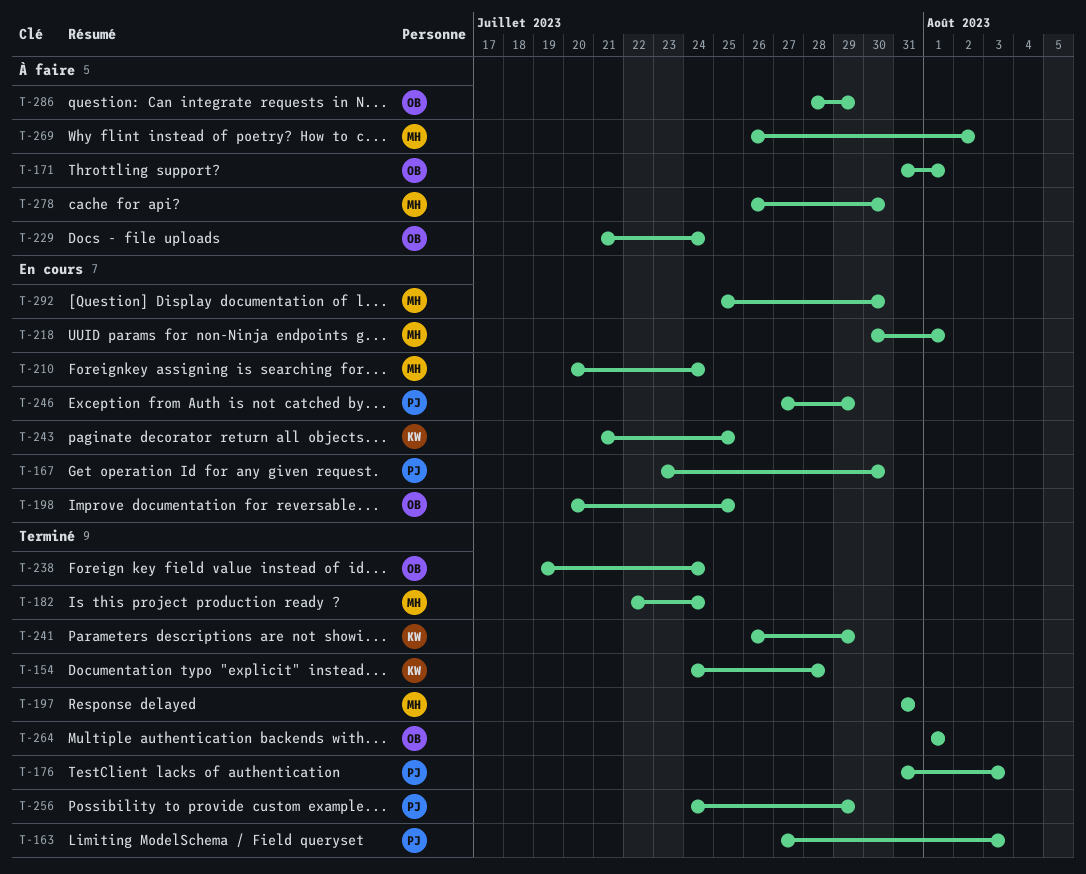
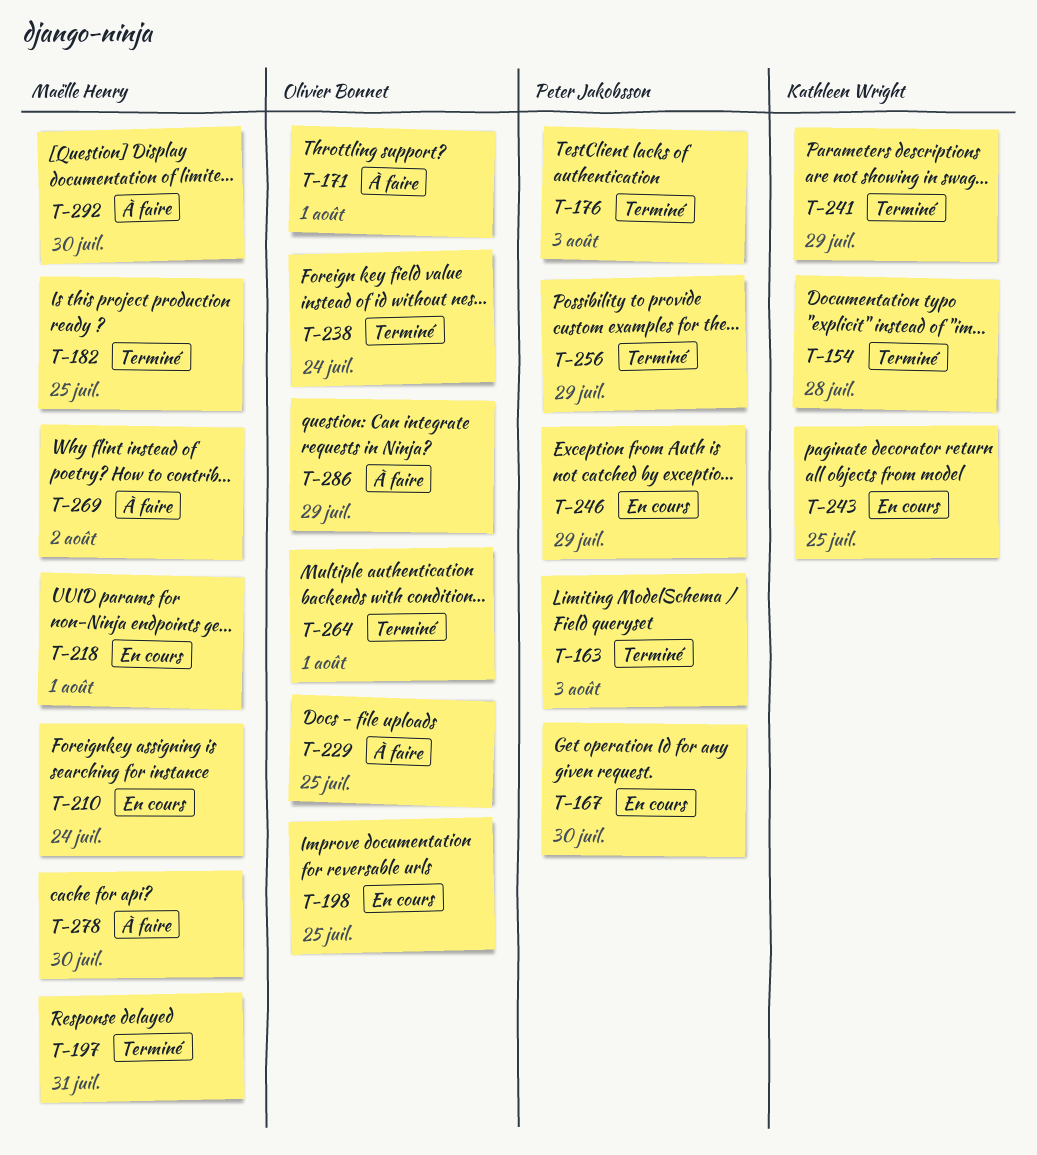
T-182, due: Jul 24 -> Jul 25
T-229, due: Jul 24 -> Jul 25
T-292, status: En cours -> À faire

